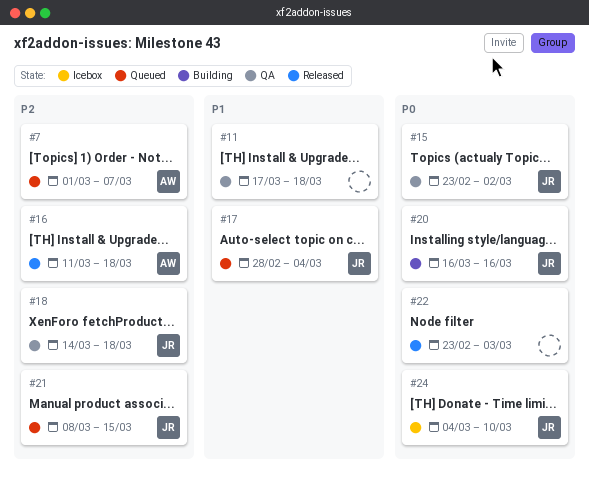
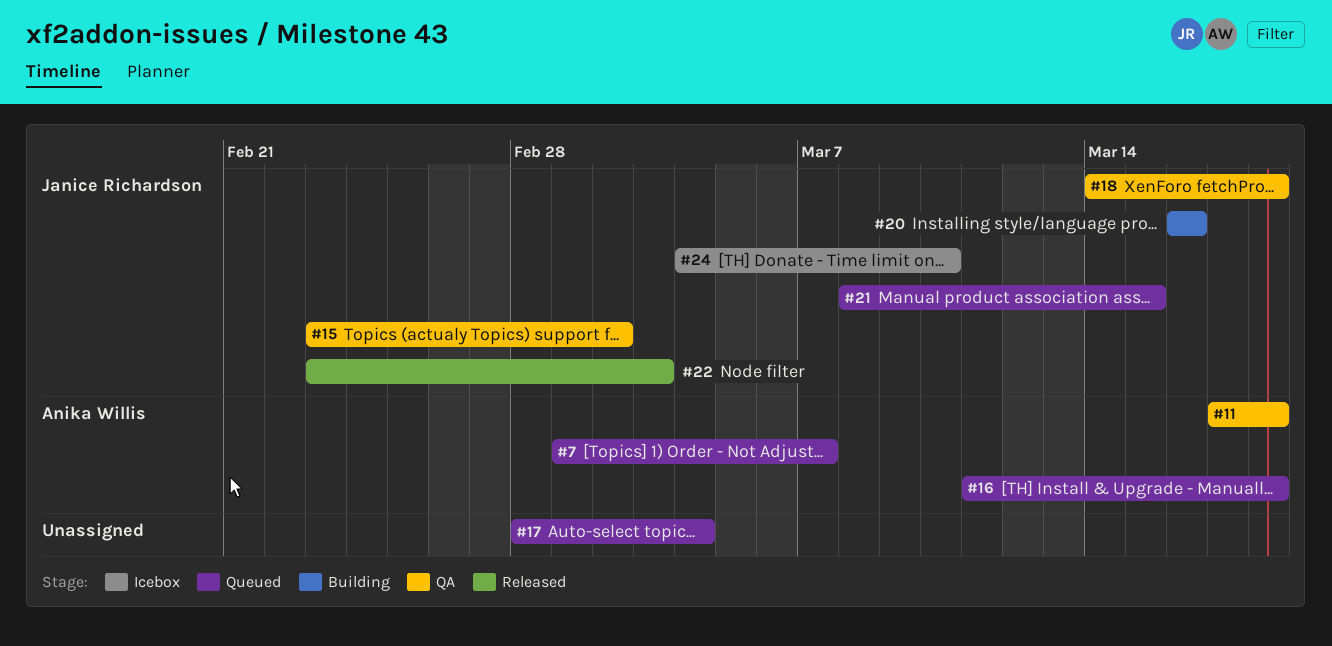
#11, owner: none -> Anika Willis
#16, status: Released -> Queued
#17, owner: Janice Richardson -> none
#22, owner: none -> Janice Richardson

